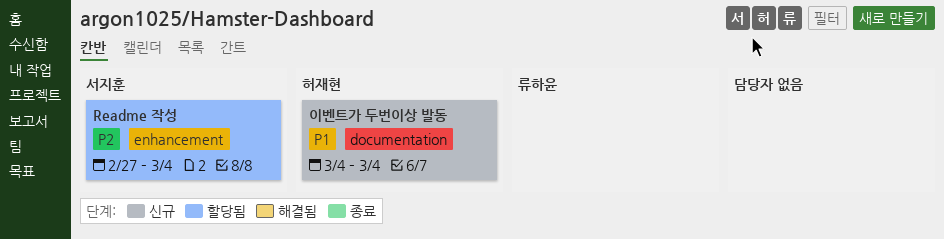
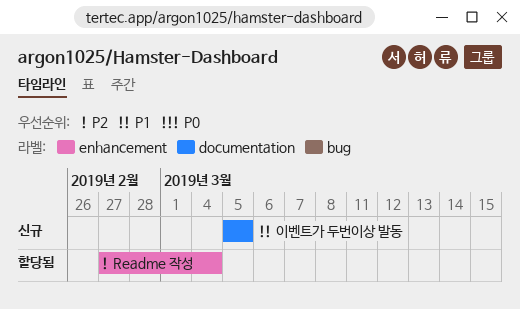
이벤트가 두번이상 발동, start: Mar 4 -> Mar 5
이벤트가 두번이상 발동, due: Mar 4 -> Mar 5

